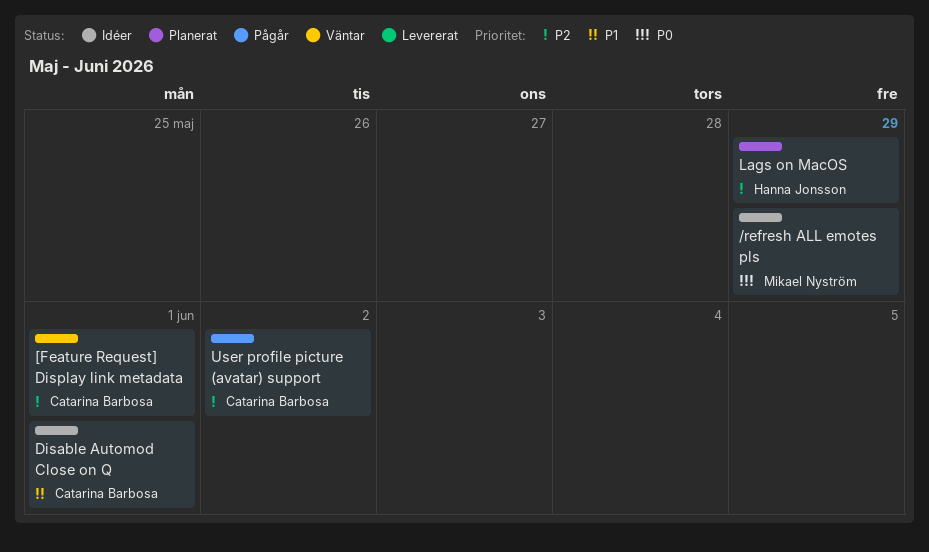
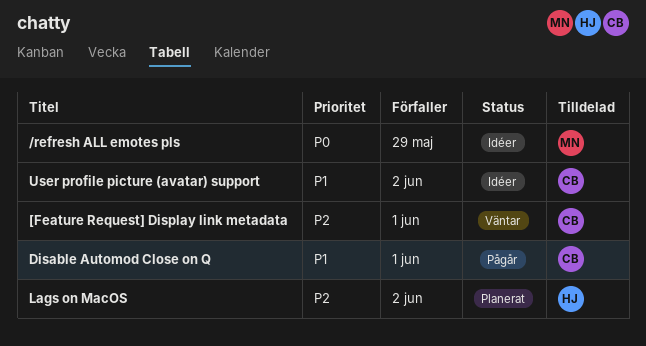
Disable Automod Close on Q, status: Idéer -> Pågår
Lags on MacOS, due: May 29 -> Jun 2
User profile picture (avatar) support, status: Pågår -> Idéer
User profile picture (avatar) support, priority: P2 -> P1

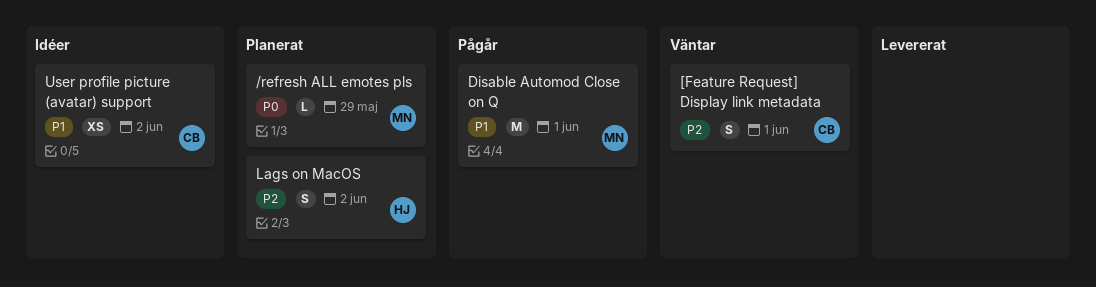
/refresh ALL emotes pls, status: Idéer -> Planerat
Disable Automod Close on Q, owner: CB -> MN

